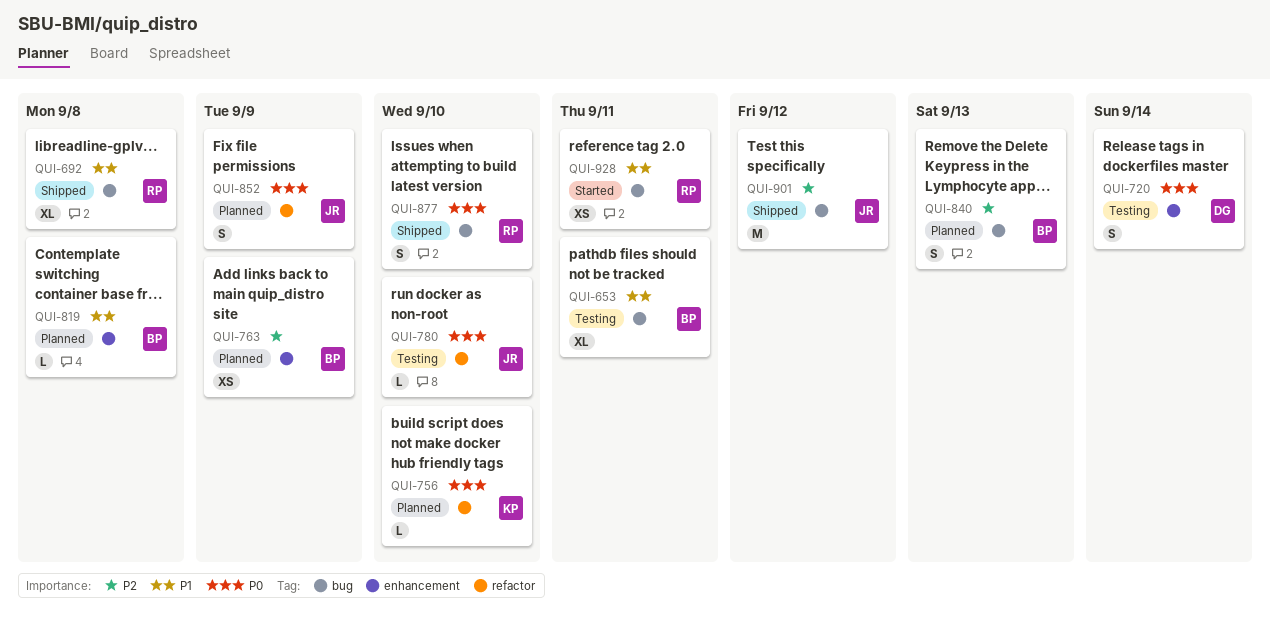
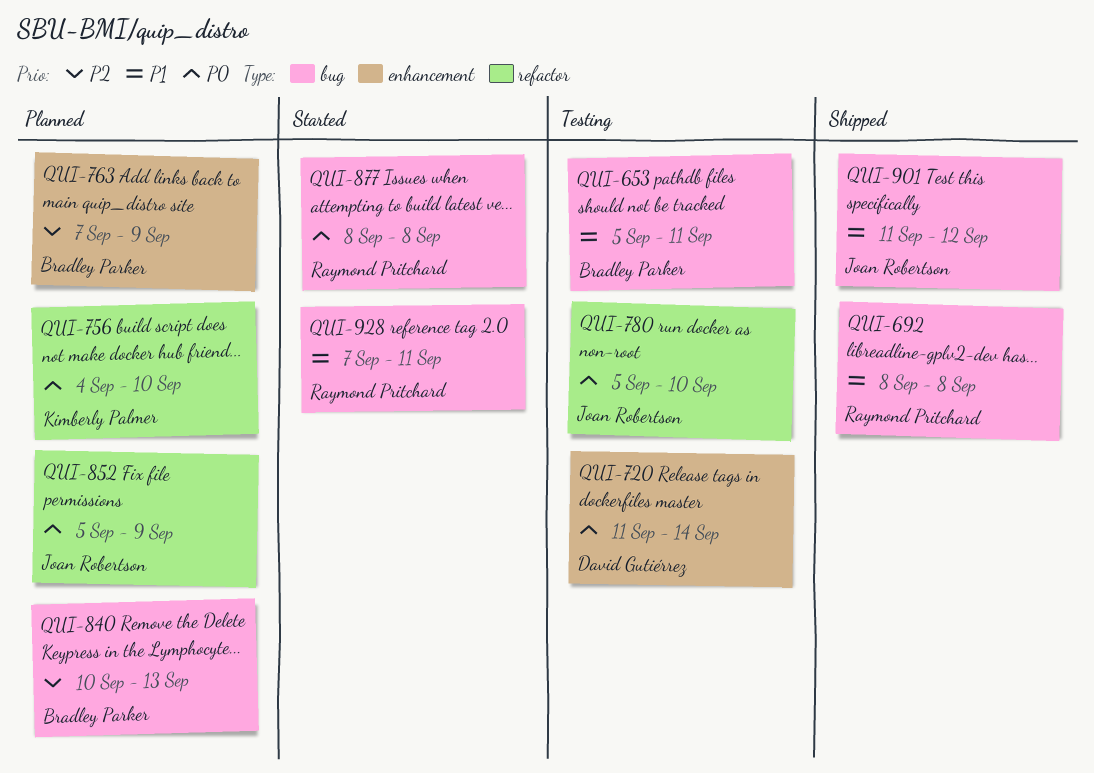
QUI-819: present -> none
QUI-877, status: Shipped -> Started
QUI-877, due: Sep 10 -> Sep 8
QUI-901, priority: P2 -> P1

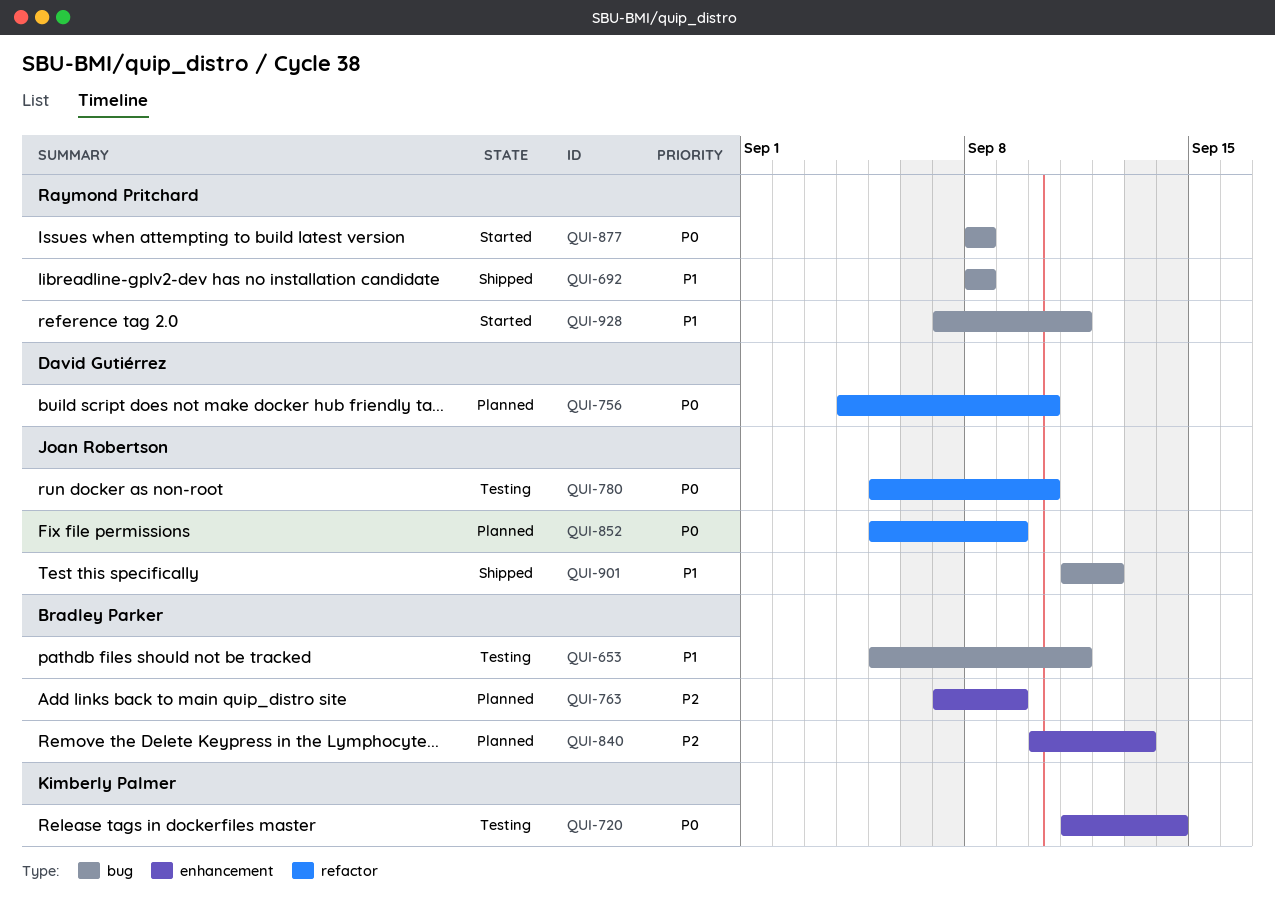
QUI-720, owner: David Gutiérrez -> Kimberly Palmer
QUI-756, owner: Kimberly Palmer -> David Gutiérrez
QUI-840, label: bug -> enhancement

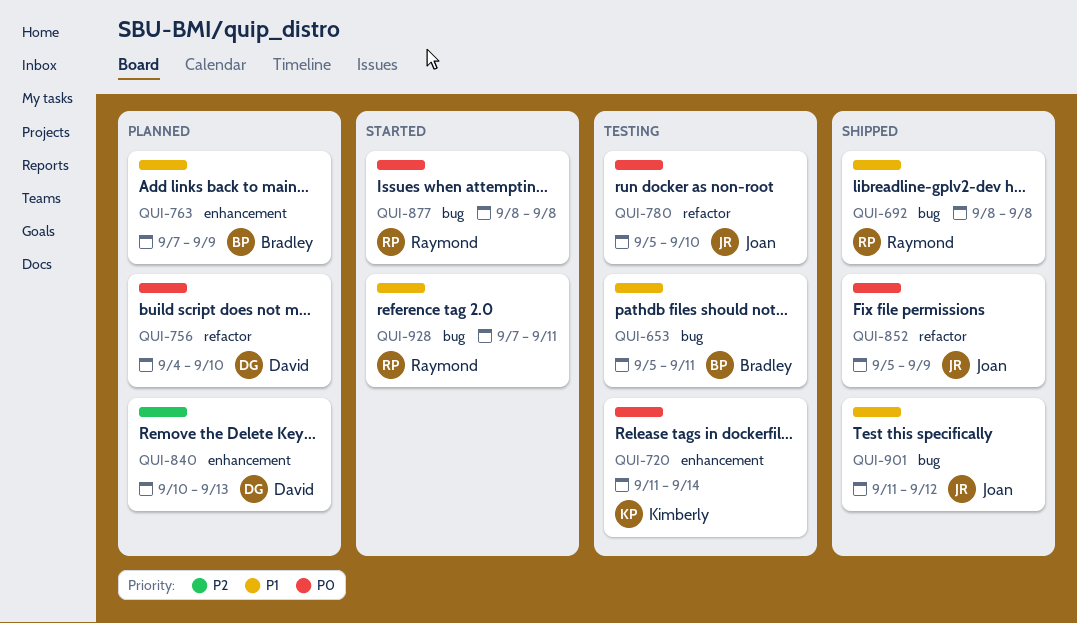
QUI-763, priority: P2 -> P1
QUI-840, owner: Bradley Parker -> David Gutiérrez
QUI-852, status: Planned -> Shipped

